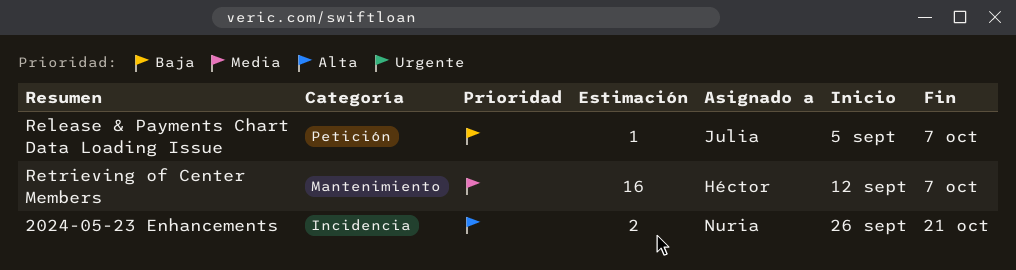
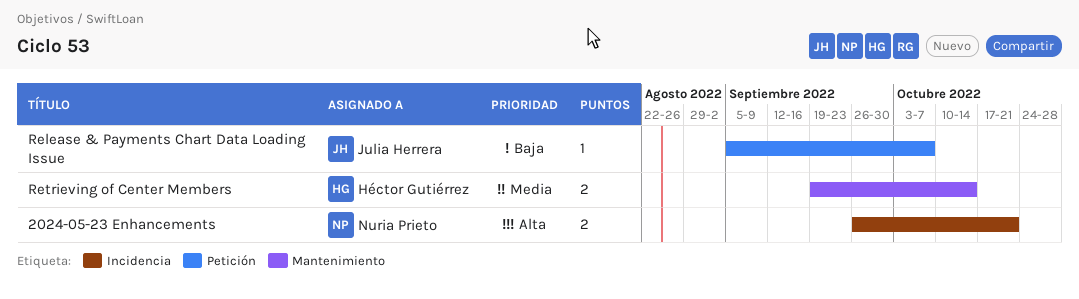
Retrieving of Center Members, estimate: 16 -> 2
Retrieving of Center Members, start: Sep 12 -> Sep 19
Retrieving of Center Members, due: Oct 7 -> Oct 14

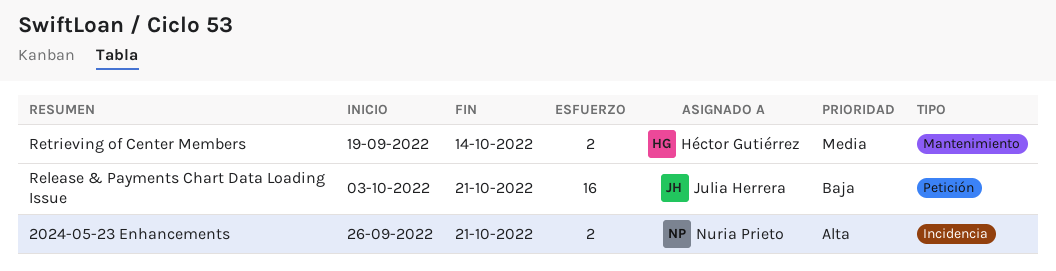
Release & Payments Chart Data Loading Issue, estimate: 1 -> 16
Release & Payments Chart Data Loading Issue, start: Sep 5 -> Oct 3
Release & Payments Chart Data Loading Issue, due: Oct 7 -> Oct 21

